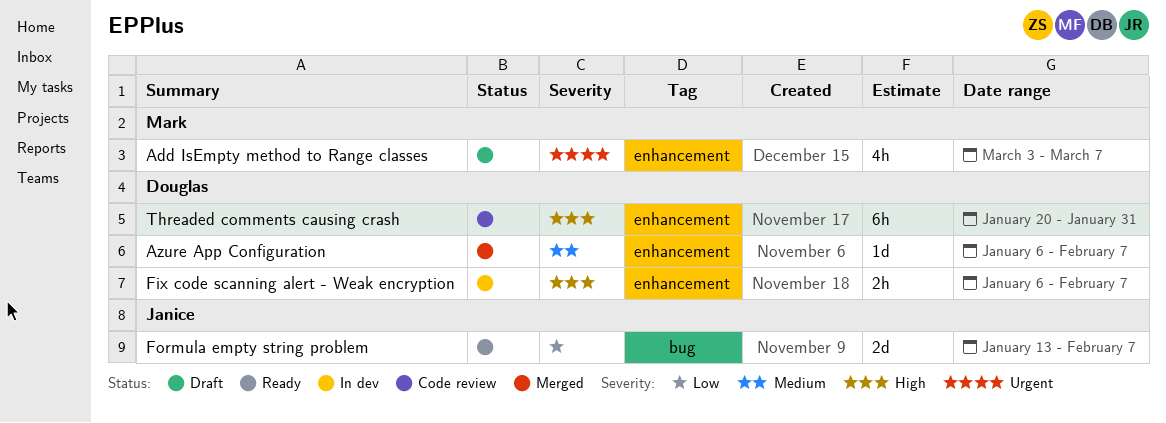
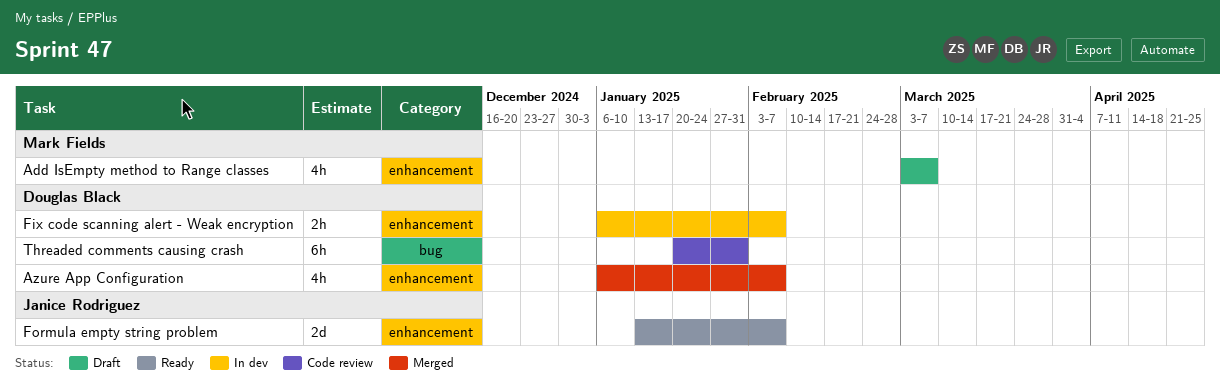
Azure App Configuration, estimate: 1d -> 4h
Formula empty string problem, label: bug -> enhancement
Threaded comments causing crash, label: enhancement -> bug

